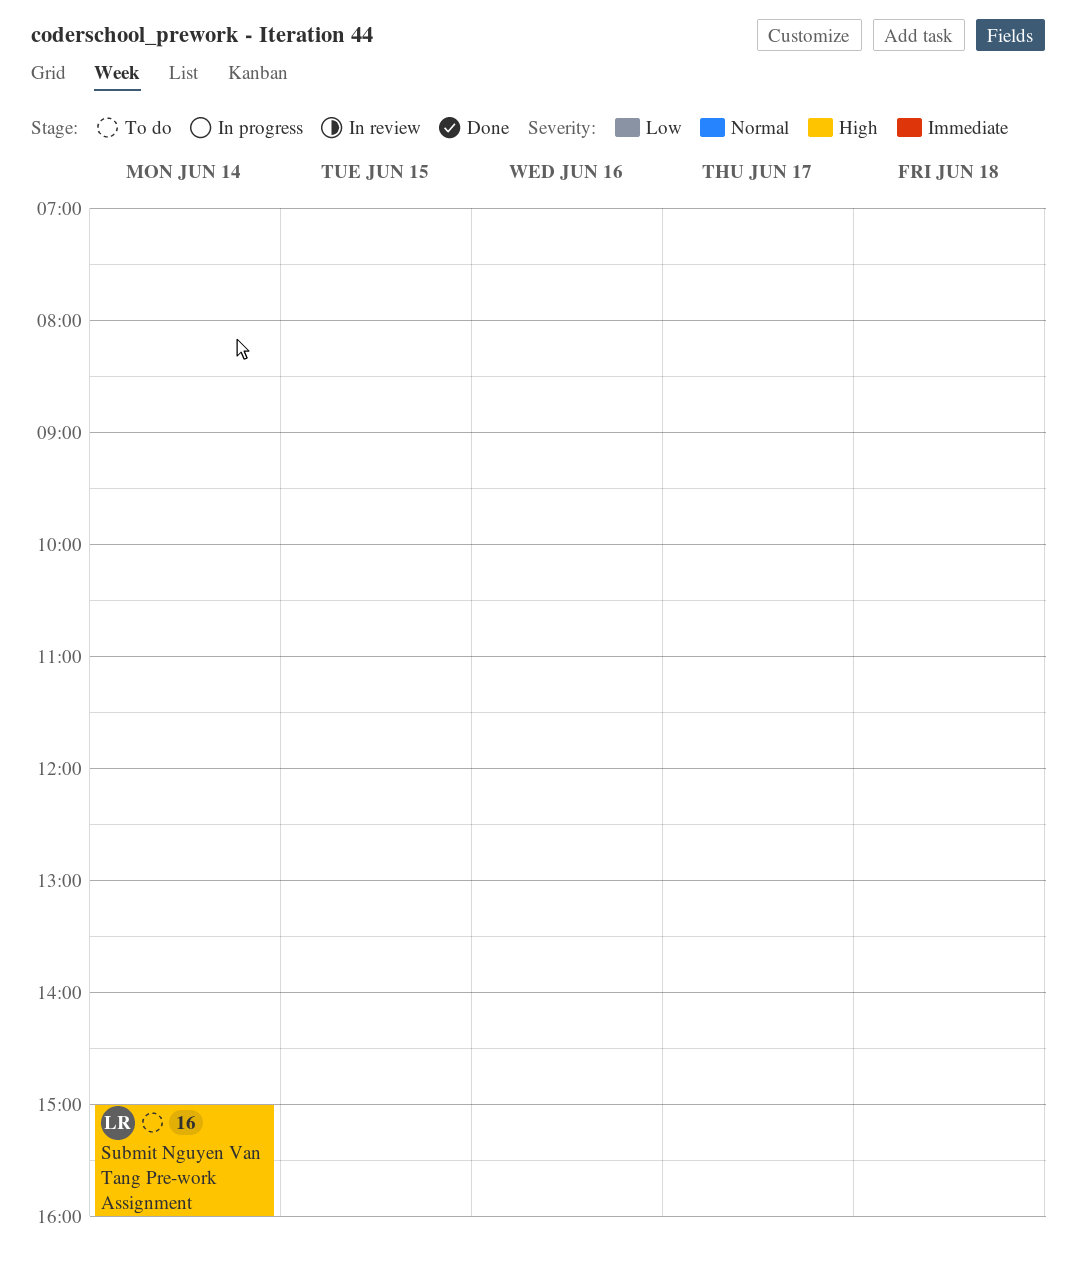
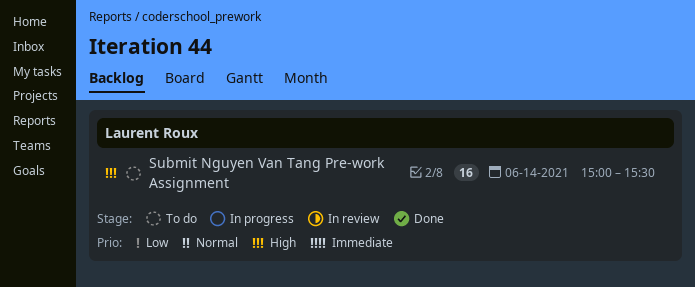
Submit Nguyen Van Tang Pre-work Assignment, ends: 16:00 -> 15:30

